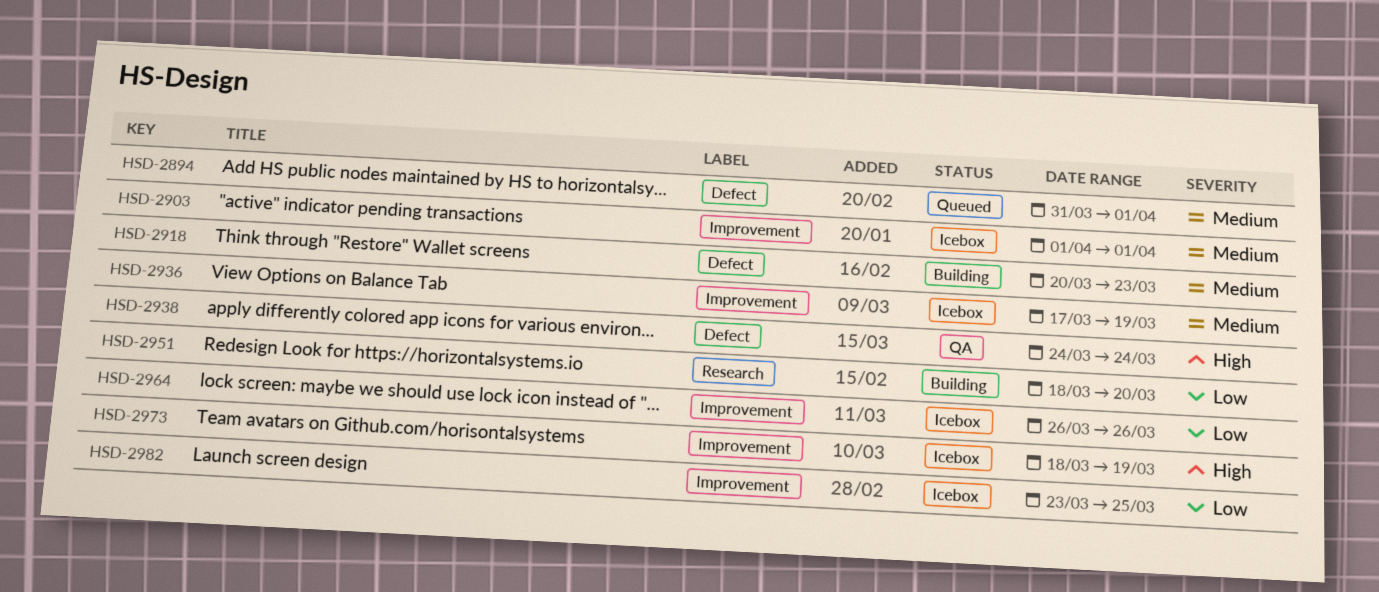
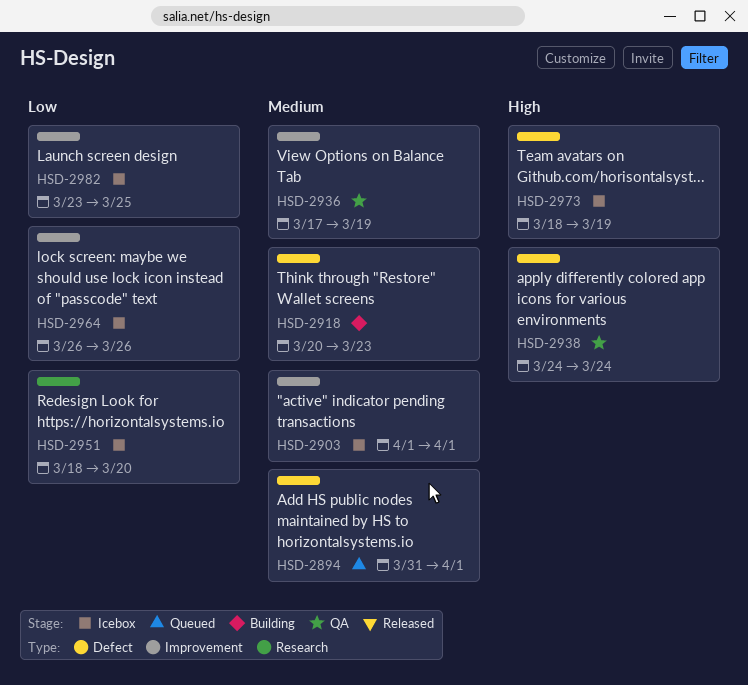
HSD-2936, status: Icebox -> QA
HSD-2951, status: Building -> Icebox
HSD-2973, label: Improvement -> Defect

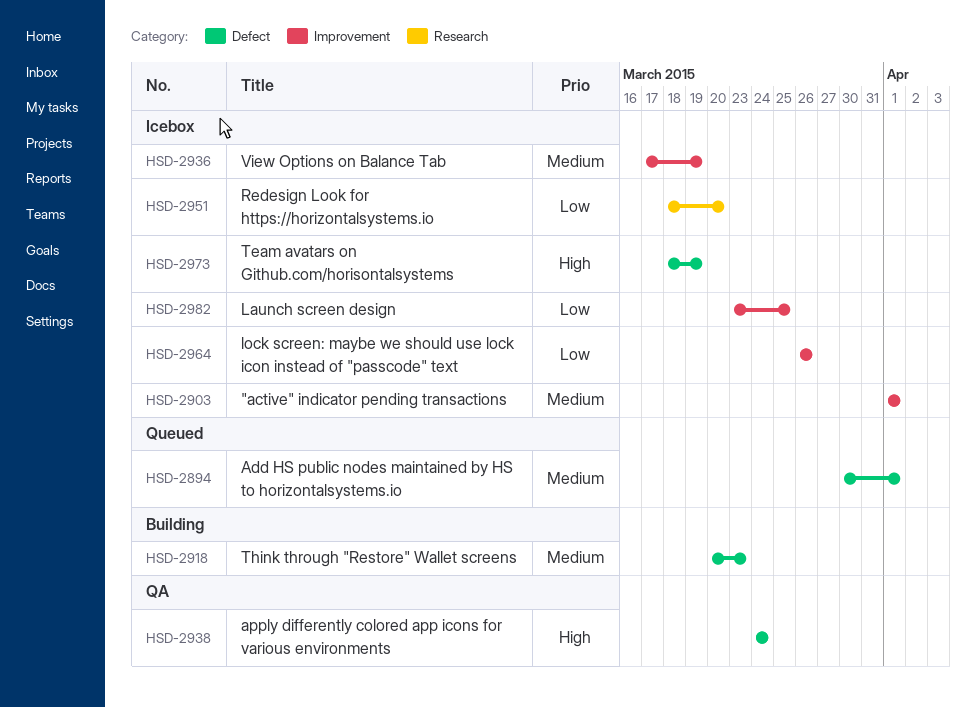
HSD-2894, start: Mar 31 -> Mar 30
HSD-2936, status: QA -> Icebox

